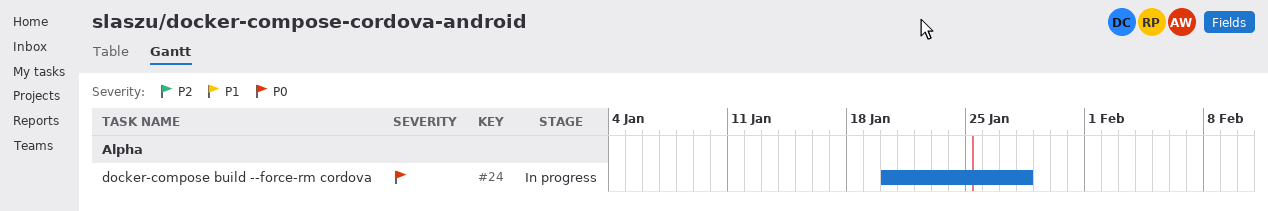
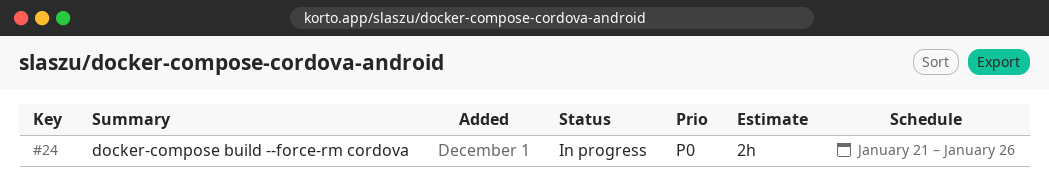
#24, start: Jan 20 -> Jan 21
#24, due: Jan 28 -> Jan 26

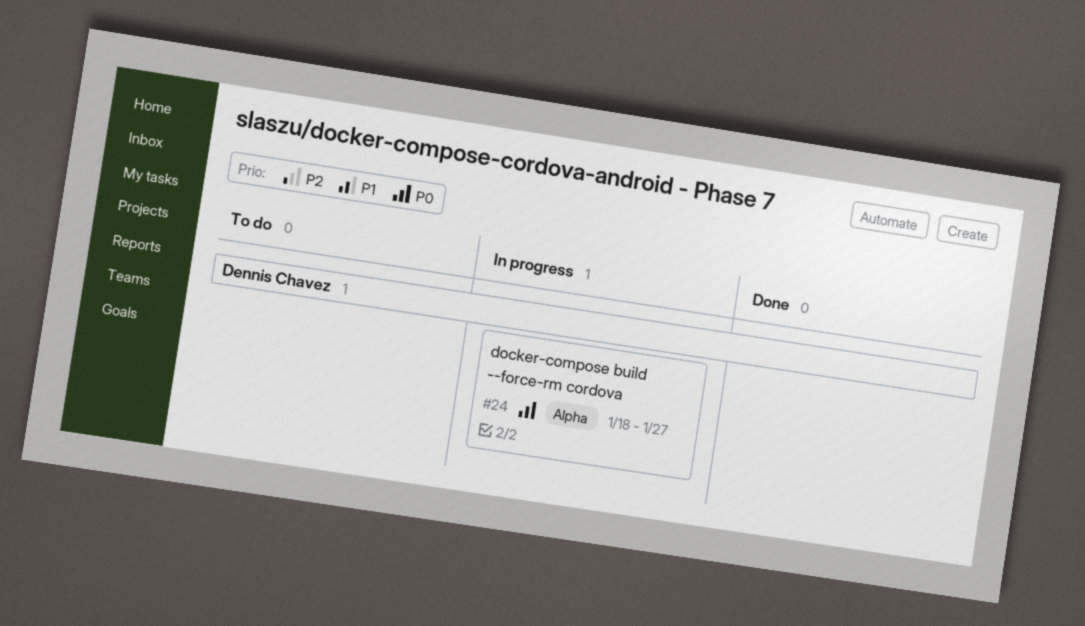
#24, start: Jan 21 -> Jan 18
#24, due: Jan 26 -> Jan 27

